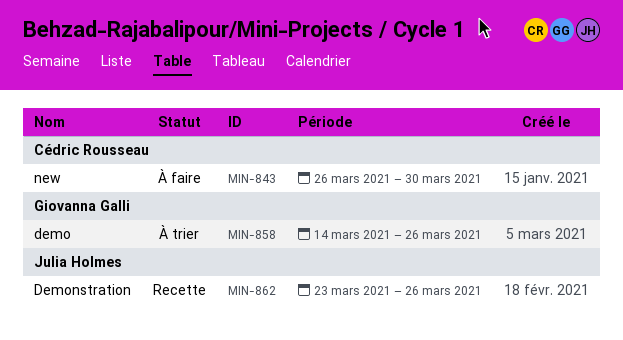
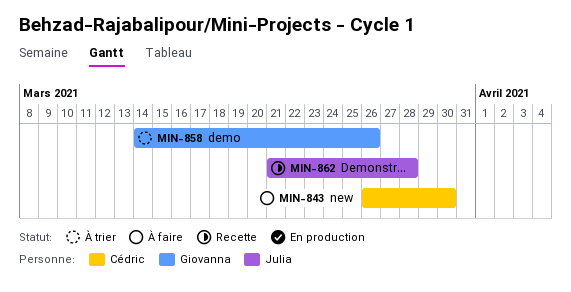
MIN-862, start: Mar 23 -> Mar 21
MIN-862, due: Mar 26 -> Mar 28

